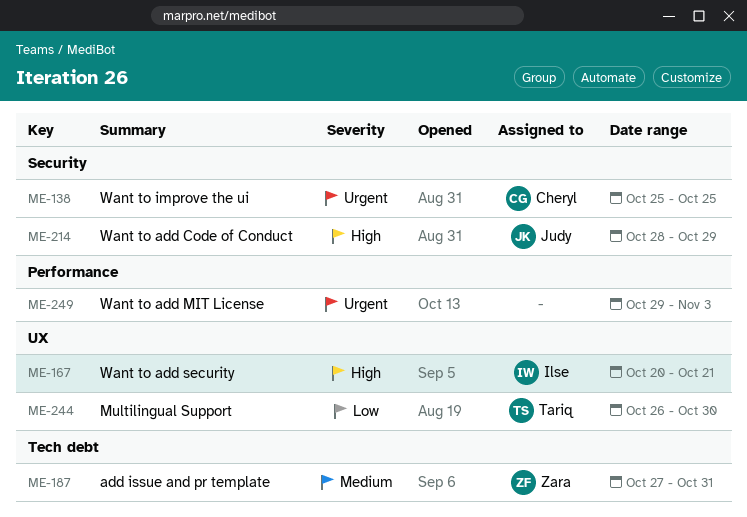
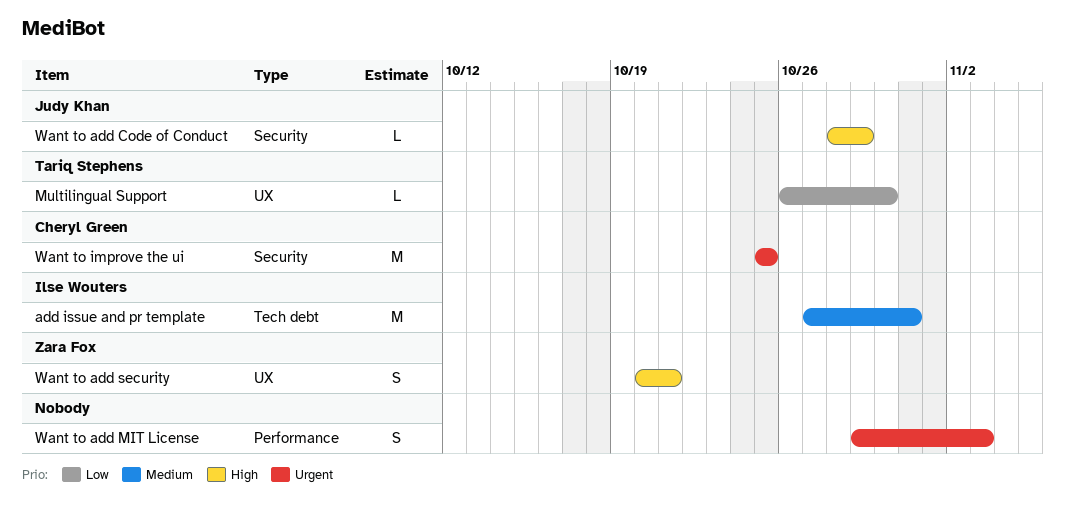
add issue and pr template, owner: Zara Fox -> Ilse Wouters
Want to add security, owner: Ilse Wouters -> Zara Fox

